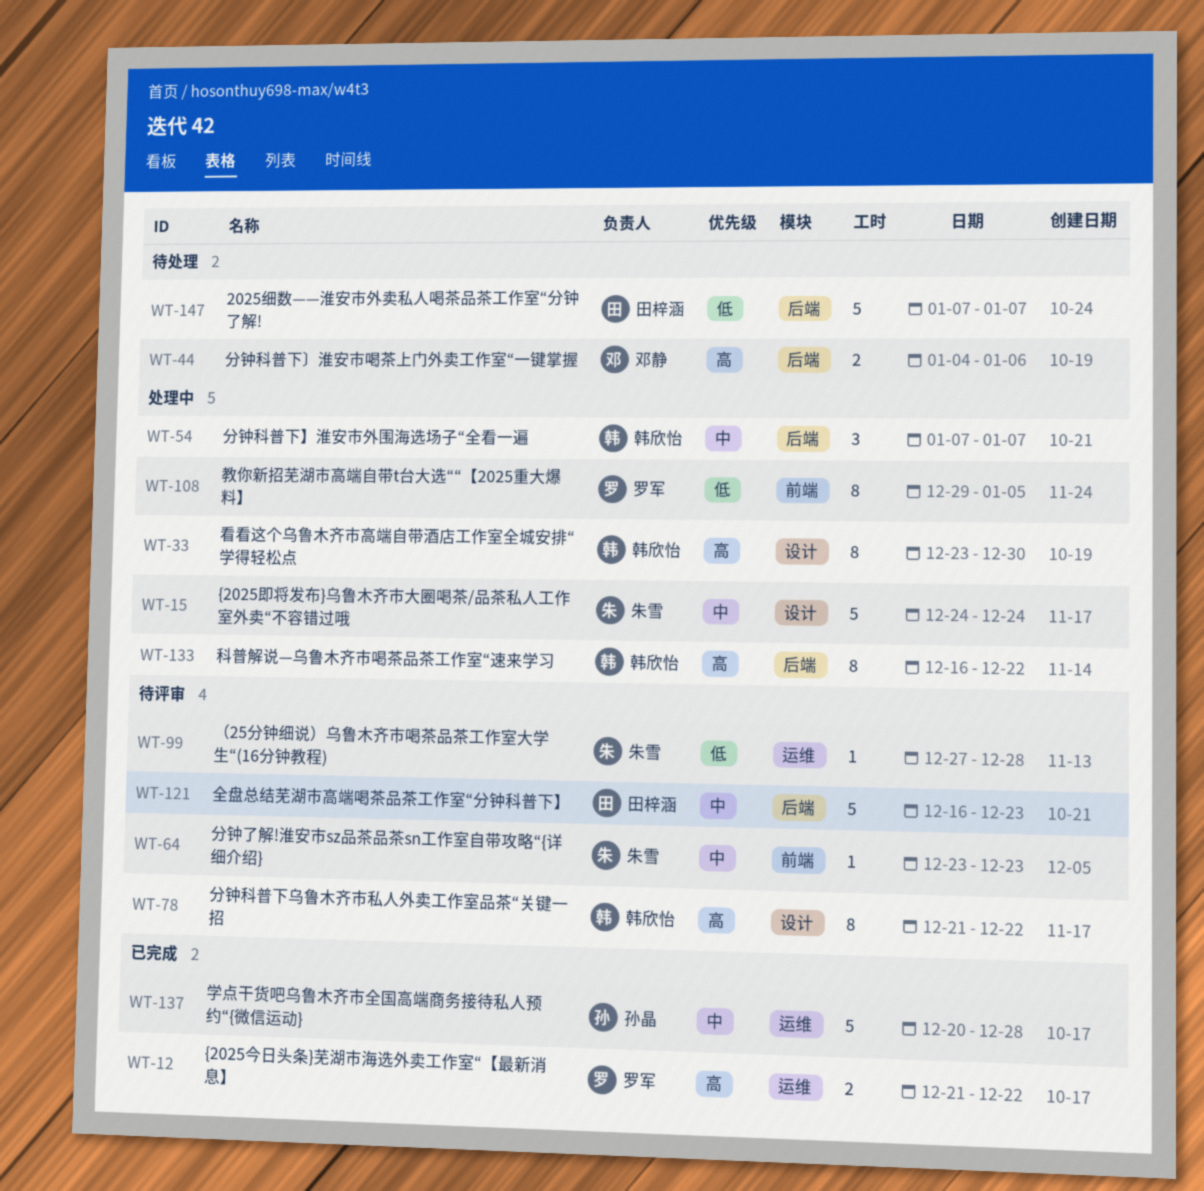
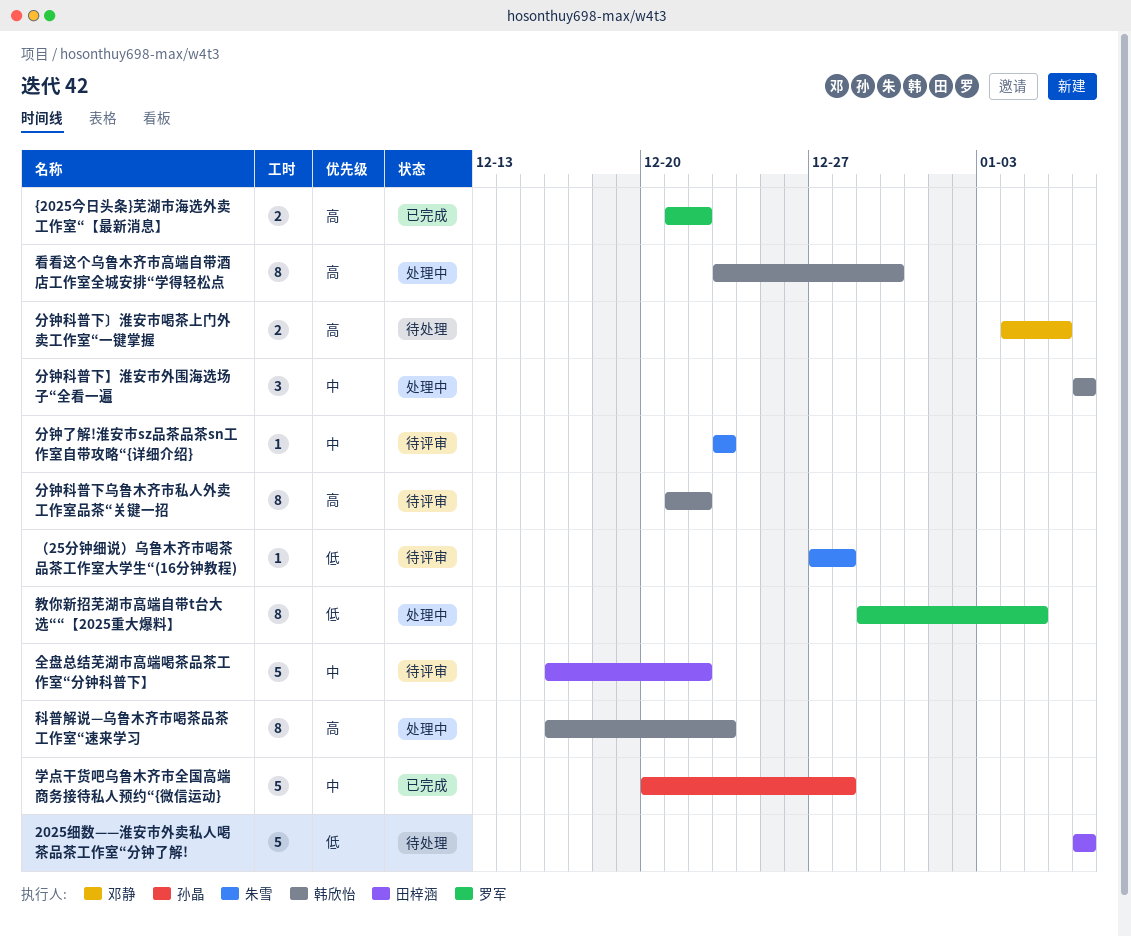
{2025即将发布}乌鲁木齐市大圈喝茶/品茶私人工作室外卖“不容错过哦: present -> none
全盘总结芜湖市高端喝茶品茶工作室“分钟科普下】, due: Dec 23 -> Dec 22
科普解说—乌鲁木齐市喝茶品茶工作室“速来学习, due: Dec 22 -> Dec 23

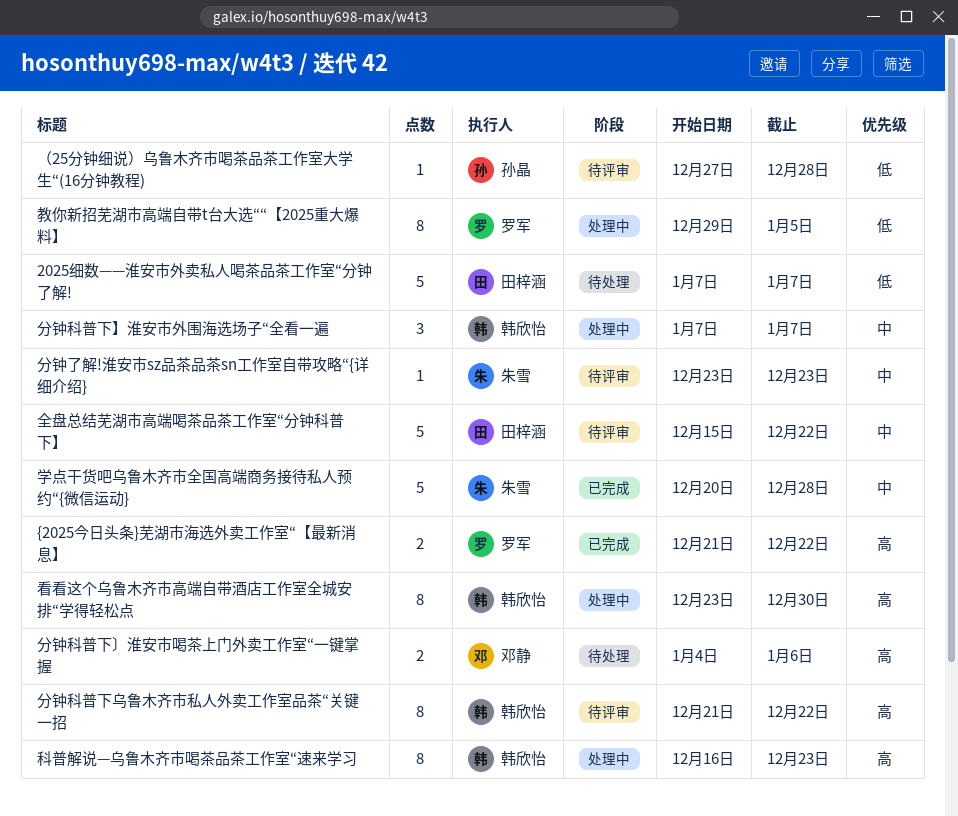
全盘总结芜湖市高端喝茶品茶工作室“分钟科普下】, start: Dec 16 -> Dec 15
学点干货吧乌鲁木齐市全国高端商务接待私人预约“{微信运动}, owner: 孙晶 -> 朱雪
（25分钟细说）乌鲁木齐市喝茶品茶工作室大学生“(16分钟教程), owner: 朱雪 -> 孙晶

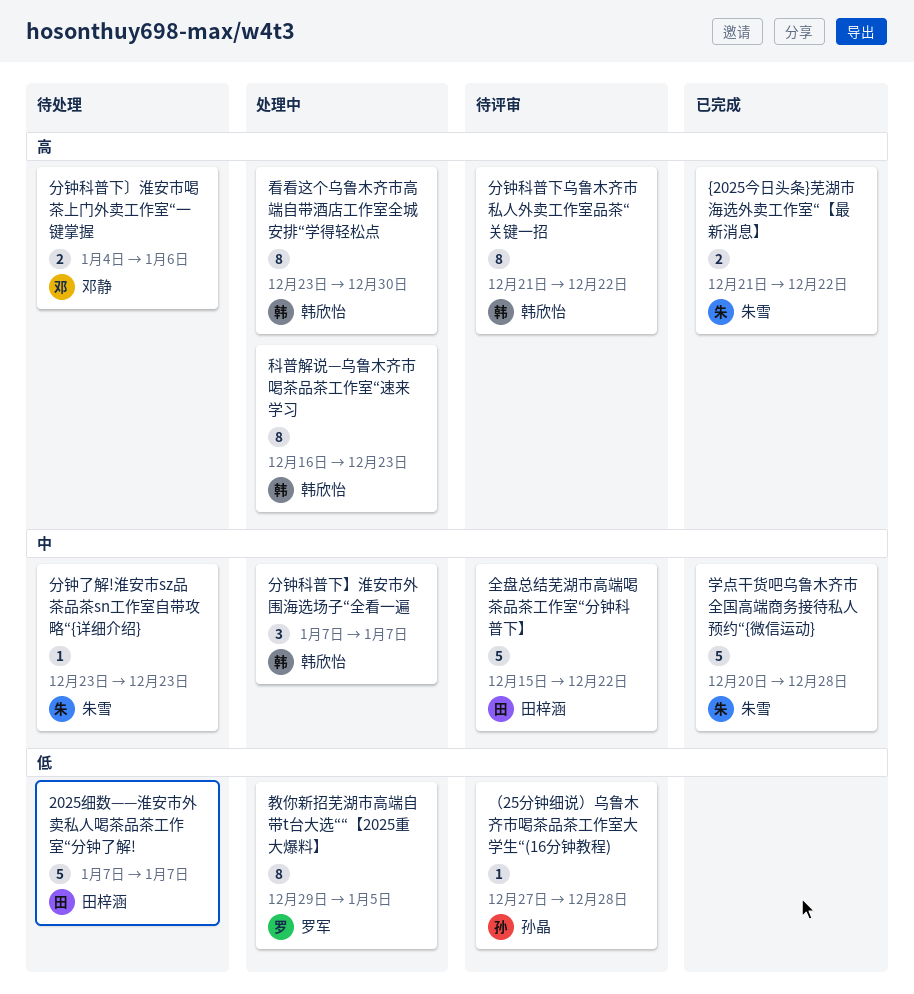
{2025今日头条}芜湖市海选外卖工作室“【最新消息】, owner: 罗军 -> 朱雪
分钟了解!淮安市sz品茶品茶sn工作室自带攻略“{详细介绍}, status: 待评审 -> 待处理

